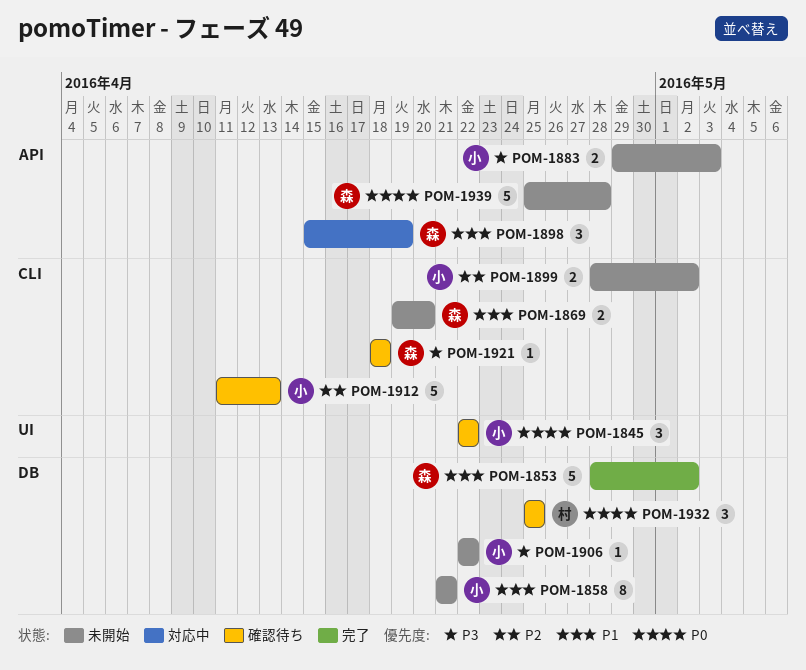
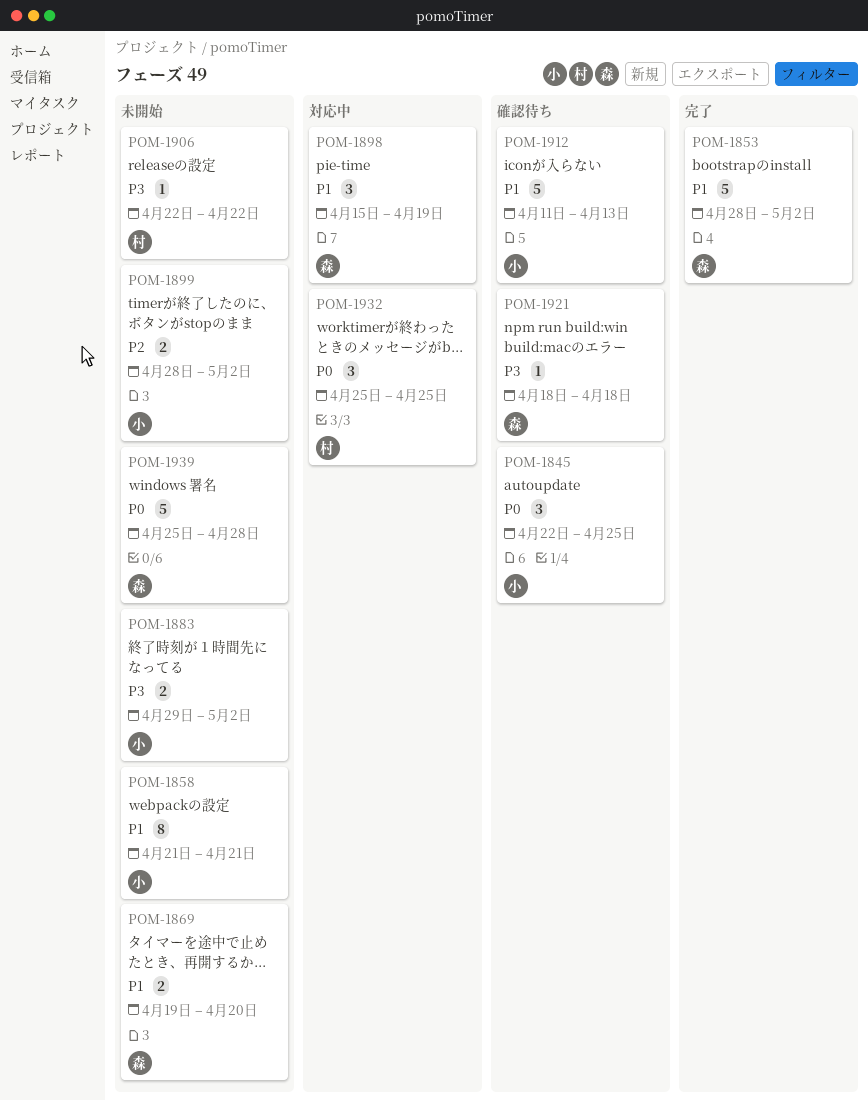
POM-1845, due: Apr 22 -> Apr 25
POM-1883, due: May 3 -> May 2
POM-1906, owner: 小 -> 村
POM-1912, priority: P2 -> P1
POM-1932, status: 確認待ち -> 対応中

